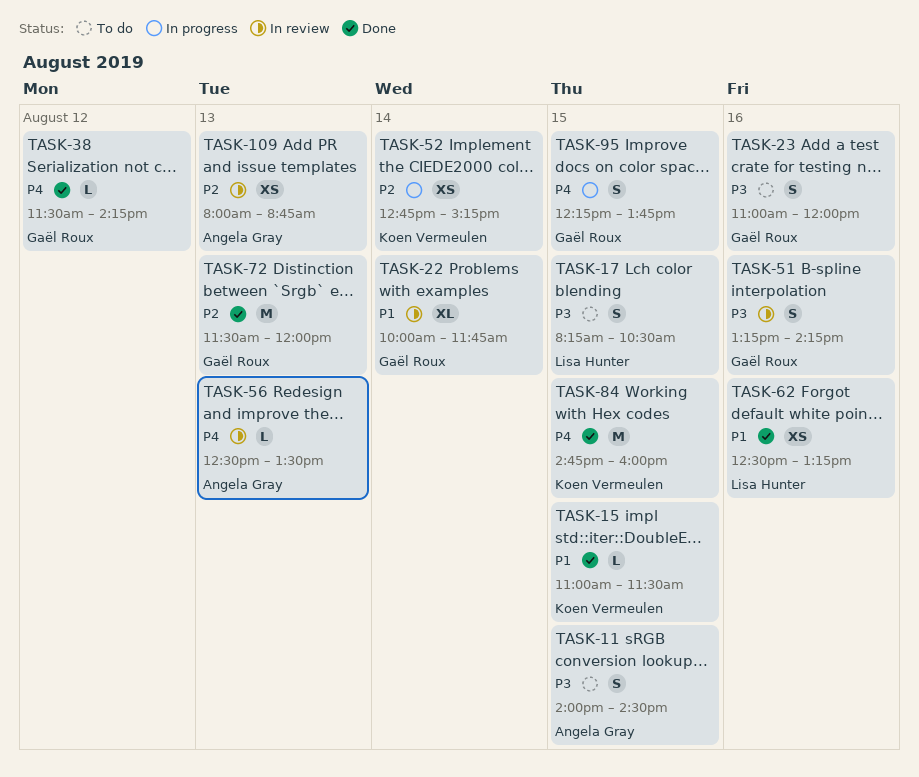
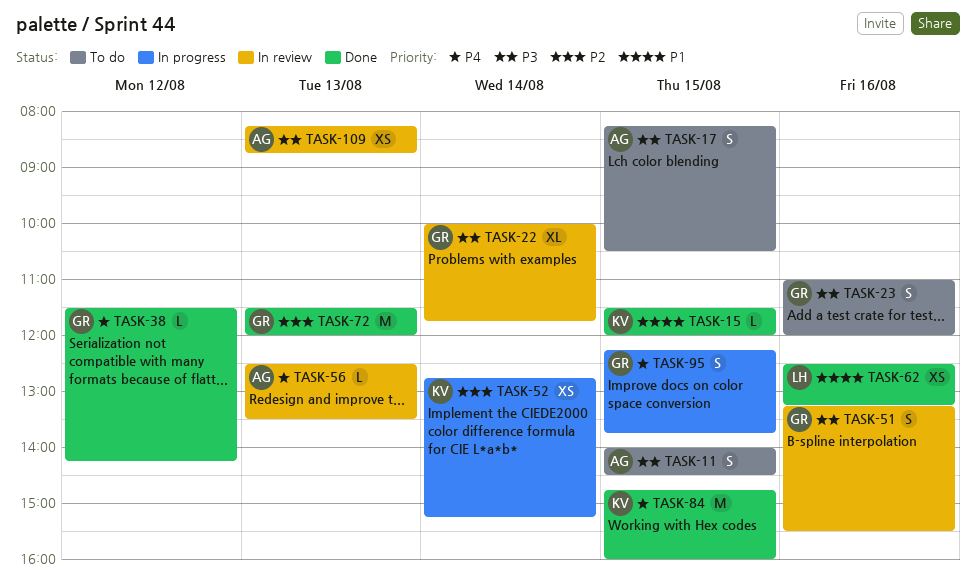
TASK-15, begins: 11:00 -> 11:30
TASK-15, ends: 11:30 -> 12:00
TASK-17, owner: Lisa Hunter -> Angela Gray
TASK-22, priority: P1 -> P3
TASK-51, ends: 14:15 -> 15:30
TASK-109, priority: P2 -> P3
TASK-109, begins: 08:00 -> 08:15

